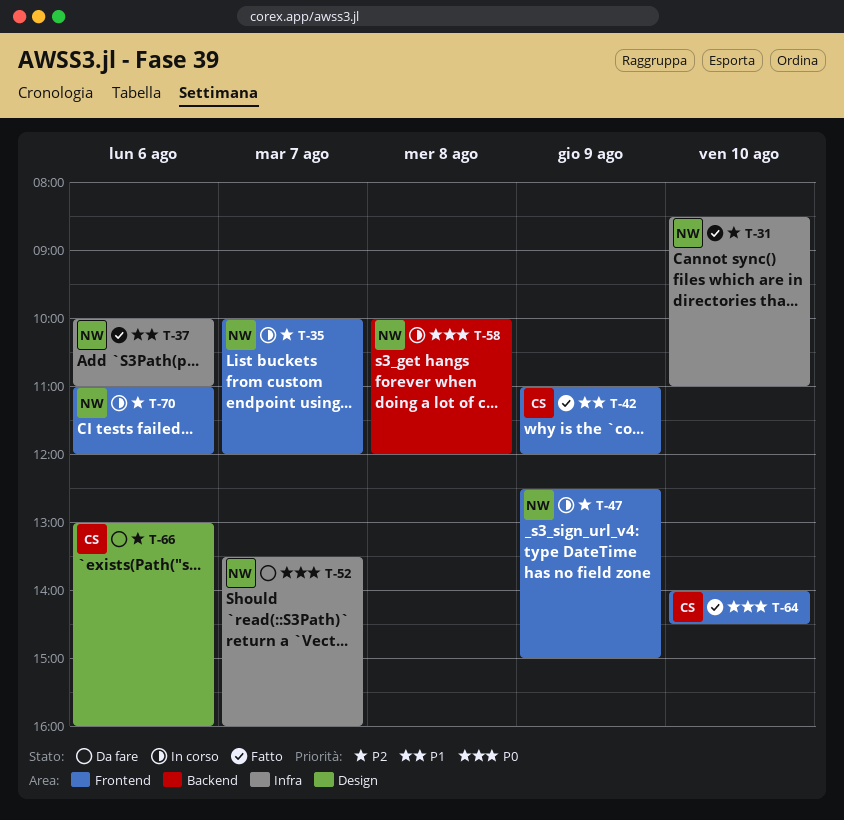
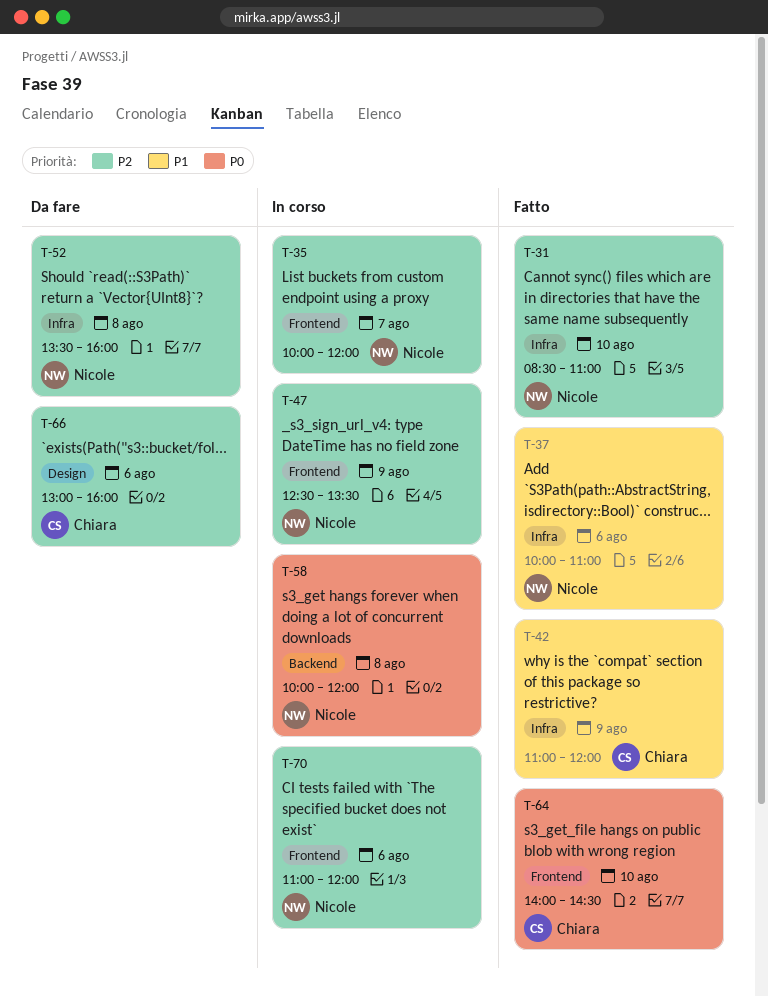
T-42, label: Frontend -> Infra
T-47, ends: 15:00 -> 13:30
T-52, priority: P0 -> P2
T-52, day: Aug 7 -> Aug 8

